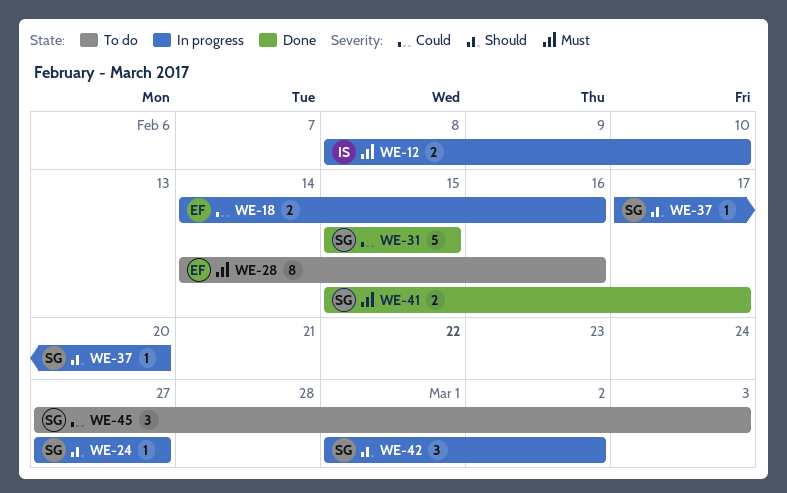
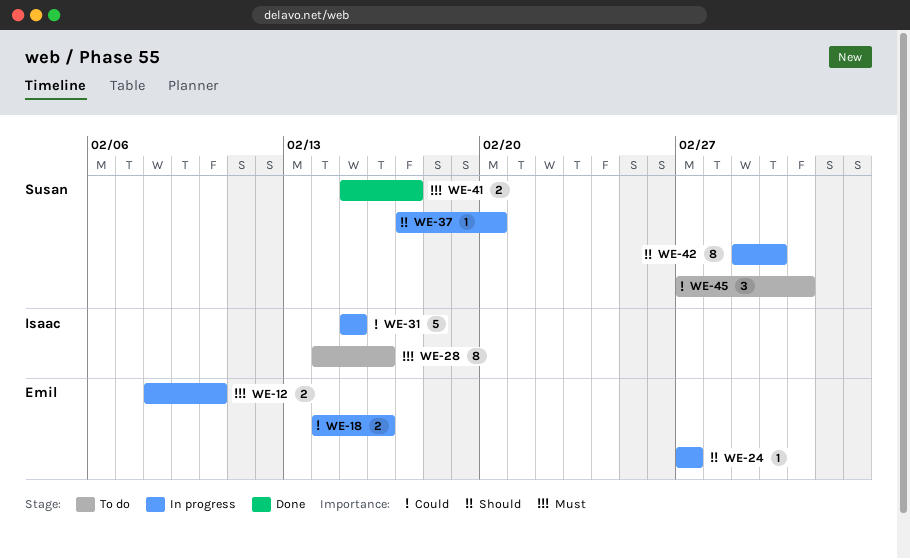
WE-12, owner: Isaac -> Emil
WE-24, owner: Susan -> Emil
WE-28, owner: Emil -> Isaac
WE-31, status: Done -> In progress
WE-31, owner: Susan -> Isaac
WE-42, estimate: 3 -> 8

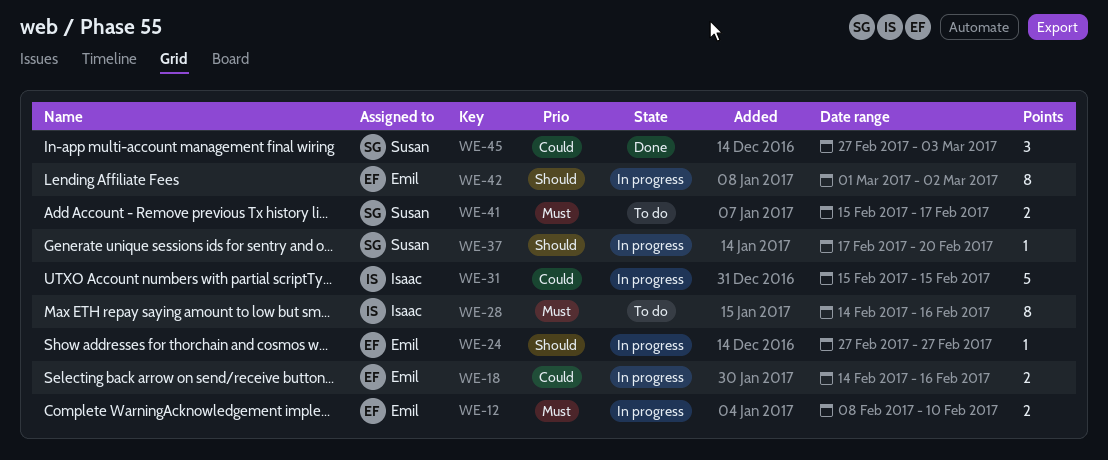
WE-41, status: Done -> To do
WE-42, owner: Susan -> Emil
WE-45, status: To do -> Done

